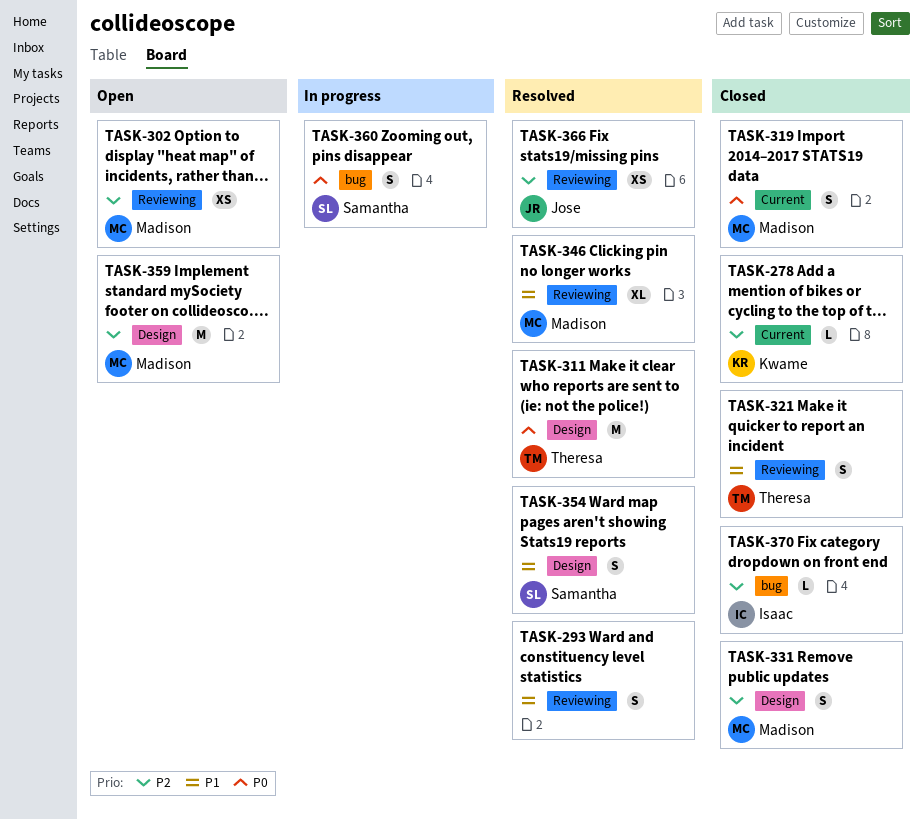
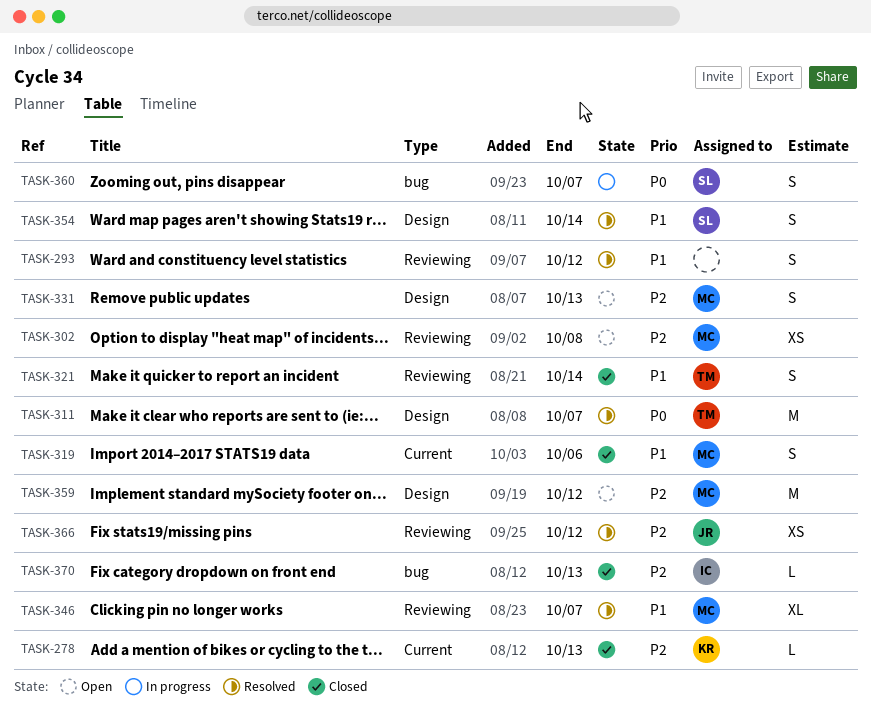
TASK-319, priority: P0 -> P1
TASK-331, status: Closed -> Open

